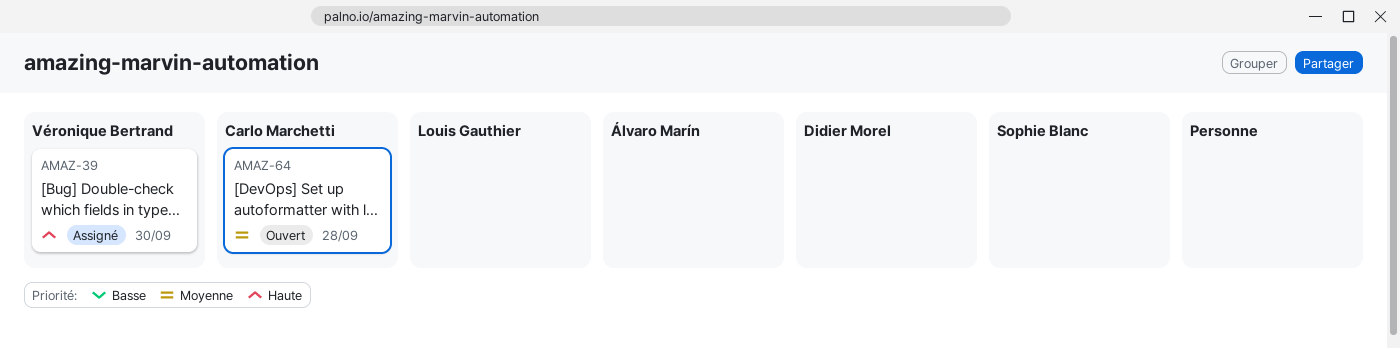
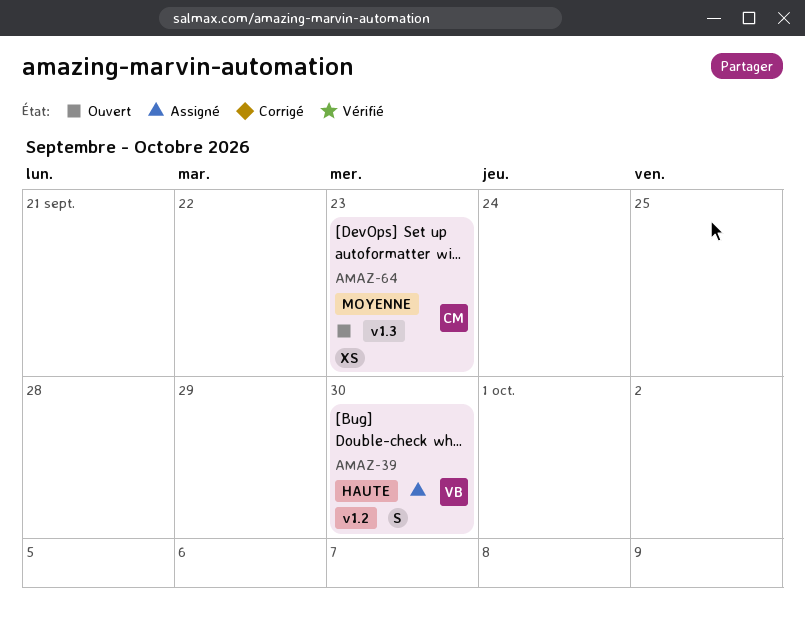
AMAZ-64, due: Sep 28 -> Sep 23

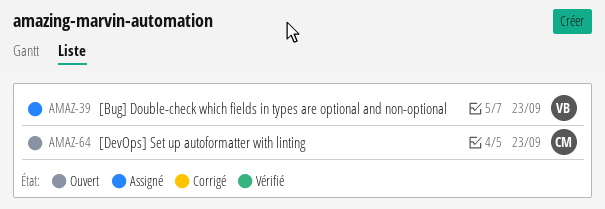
AMAZ-39, due: Sep 30 -> Sep 23

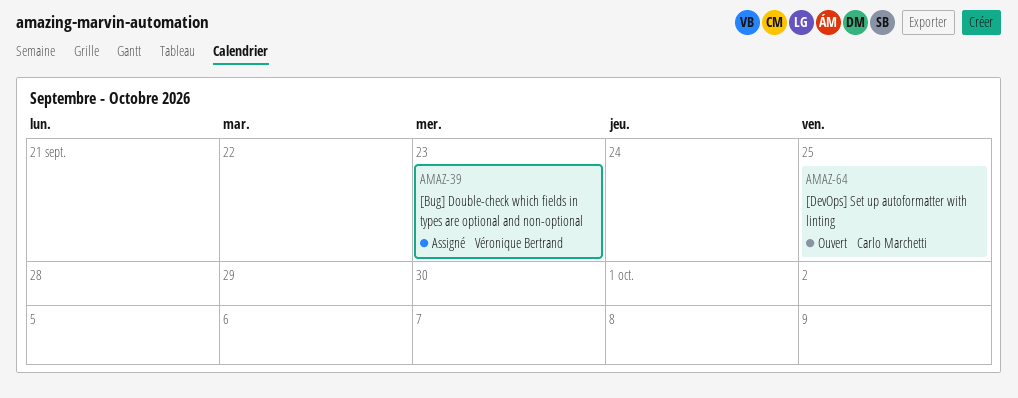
AMAZ-64, due: Sep 23 -> Sep 25

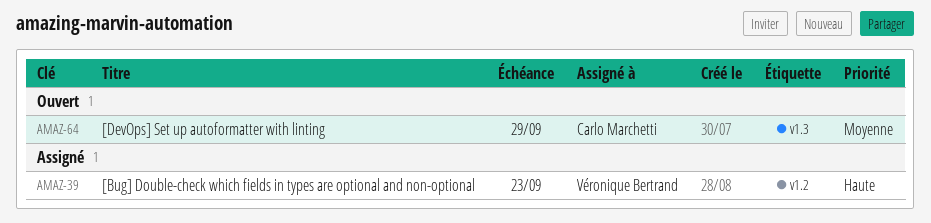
AMAZ-64, due: Sep 25 -> Sep 29

